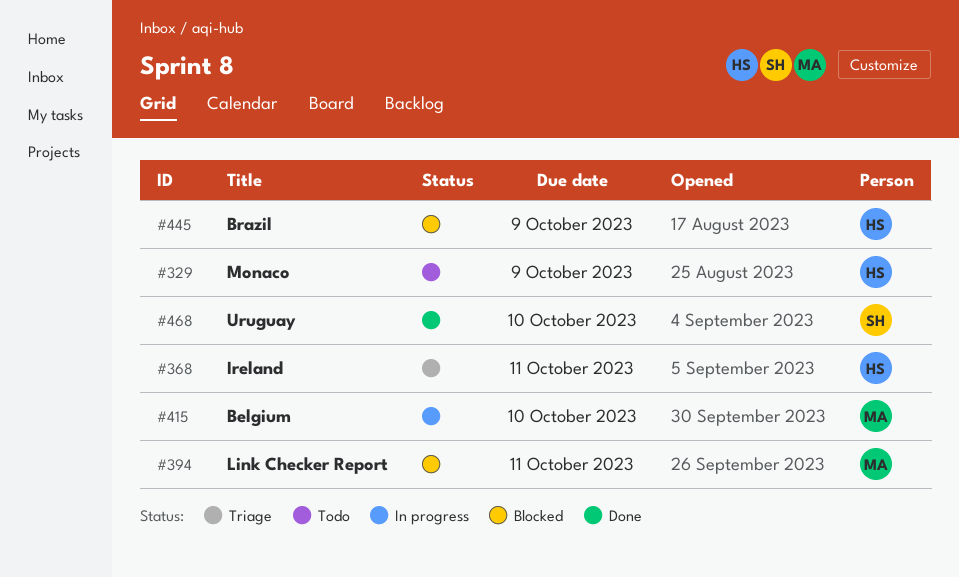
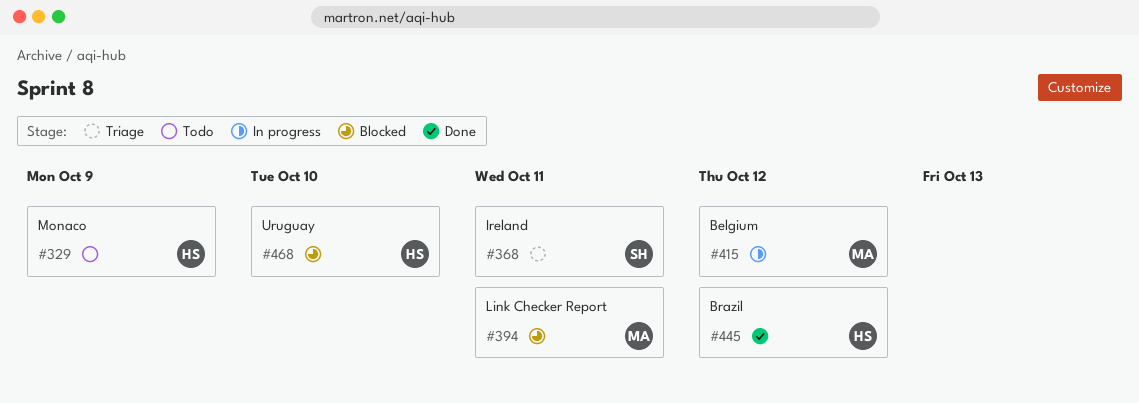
#368, owner: HS -> SH
#415, due: Oct 10 -> Oct 12
#445, status: Blocked -> Done
#445, due: Oct 9 -> Oct 12
#468, status: Done -> Blocked
#468, owner: SH -> HS

